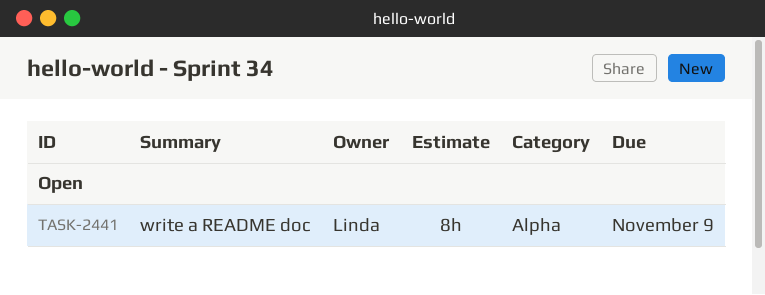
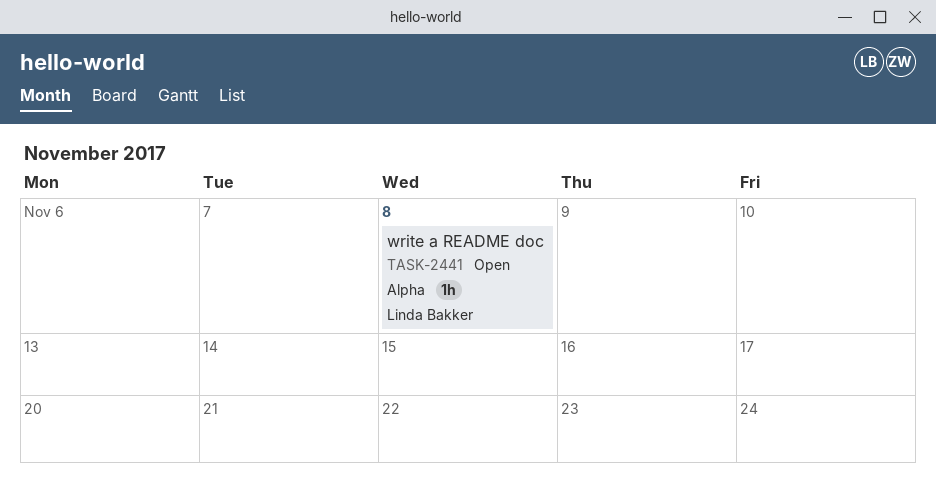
TASK-2441, estimate: 8h -> 1h
TASK-2441, due: Nov 9 -> Nov 8

